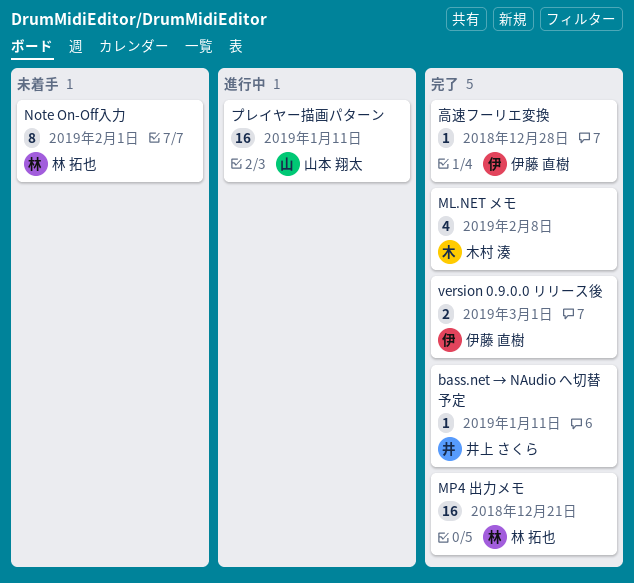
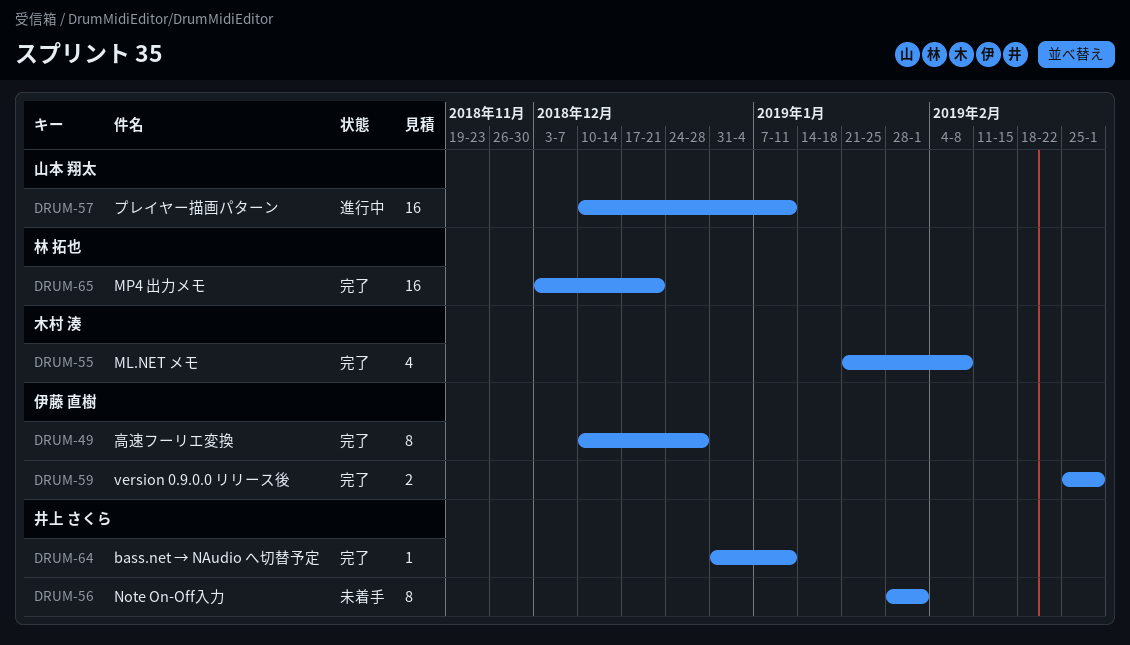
Note On-Off入力, owner: 林 拓也 -> 井上 さくら
高速フーリエ変換, estimate: 1 -> 8

